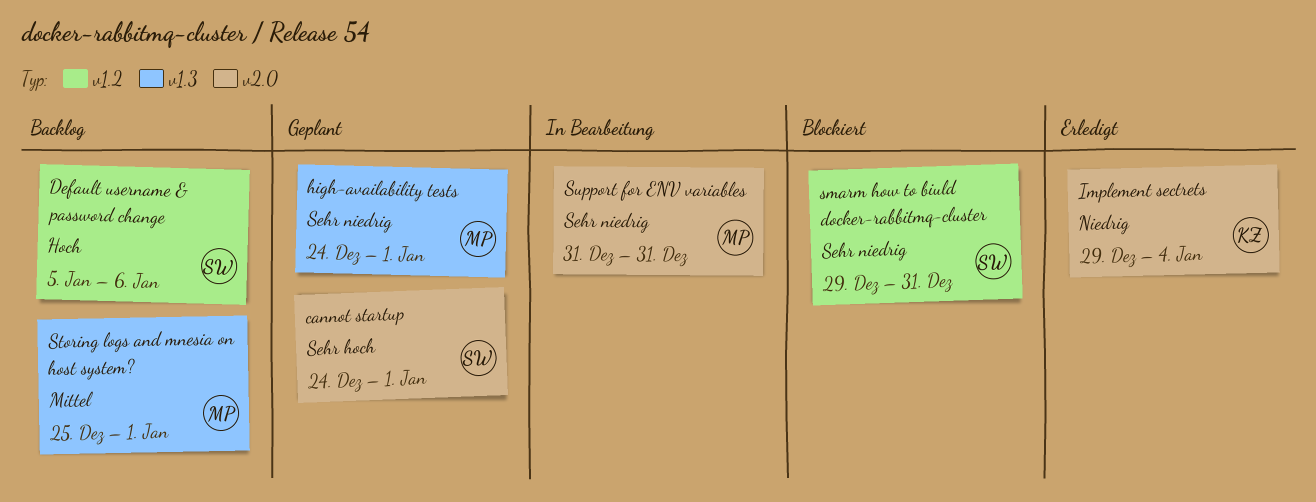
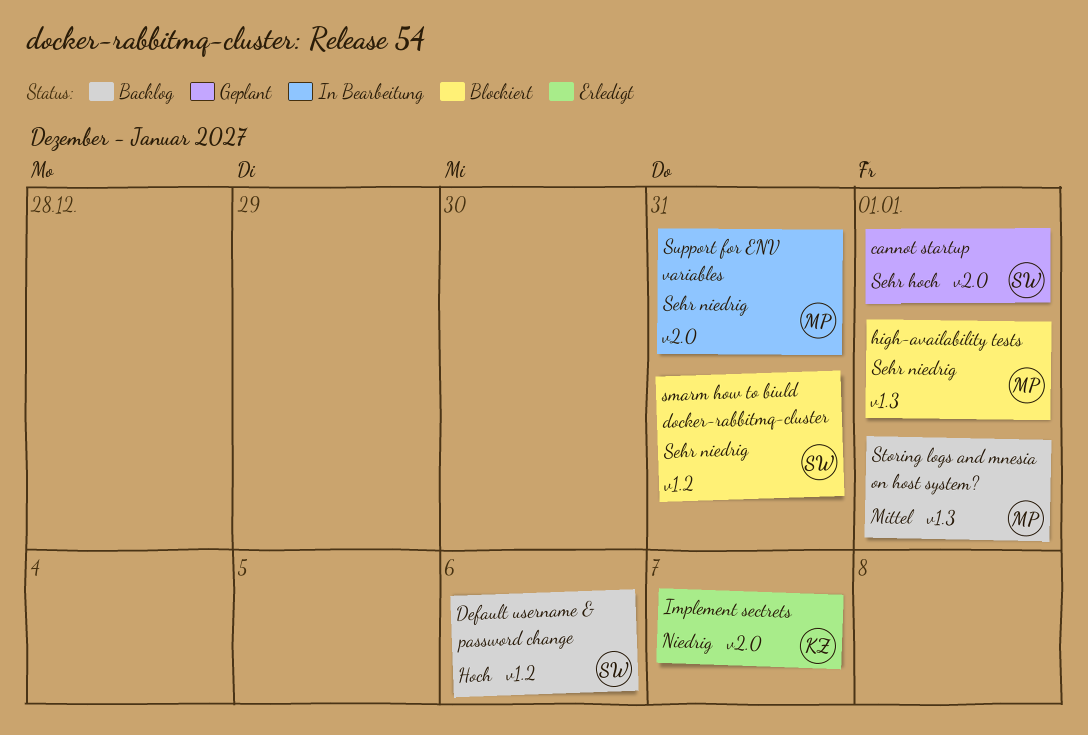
high-availability tests, status: Geplant -> Blockiert
Implement sectrets, due: Jan 4 -> Jan 7

